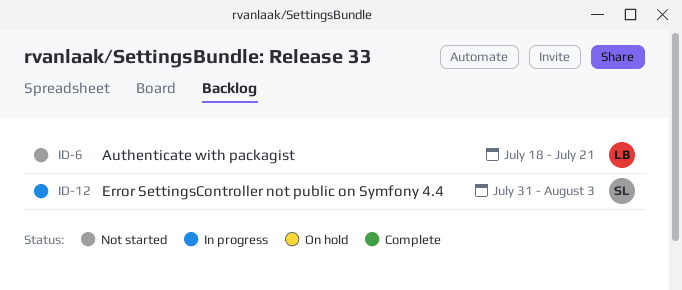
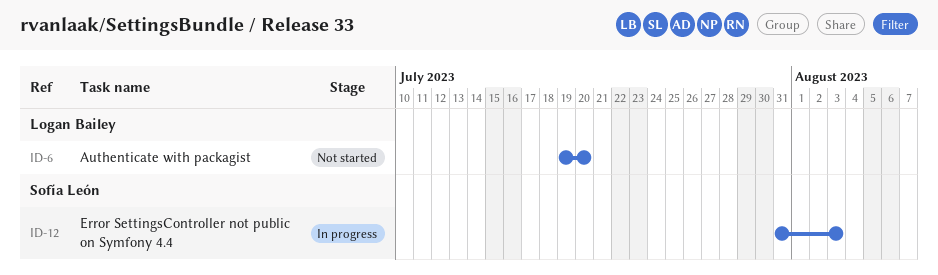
ID-6, start: Jul 18 -> Jul 19
ID-6, due: Jul 21 -> Jul 20

